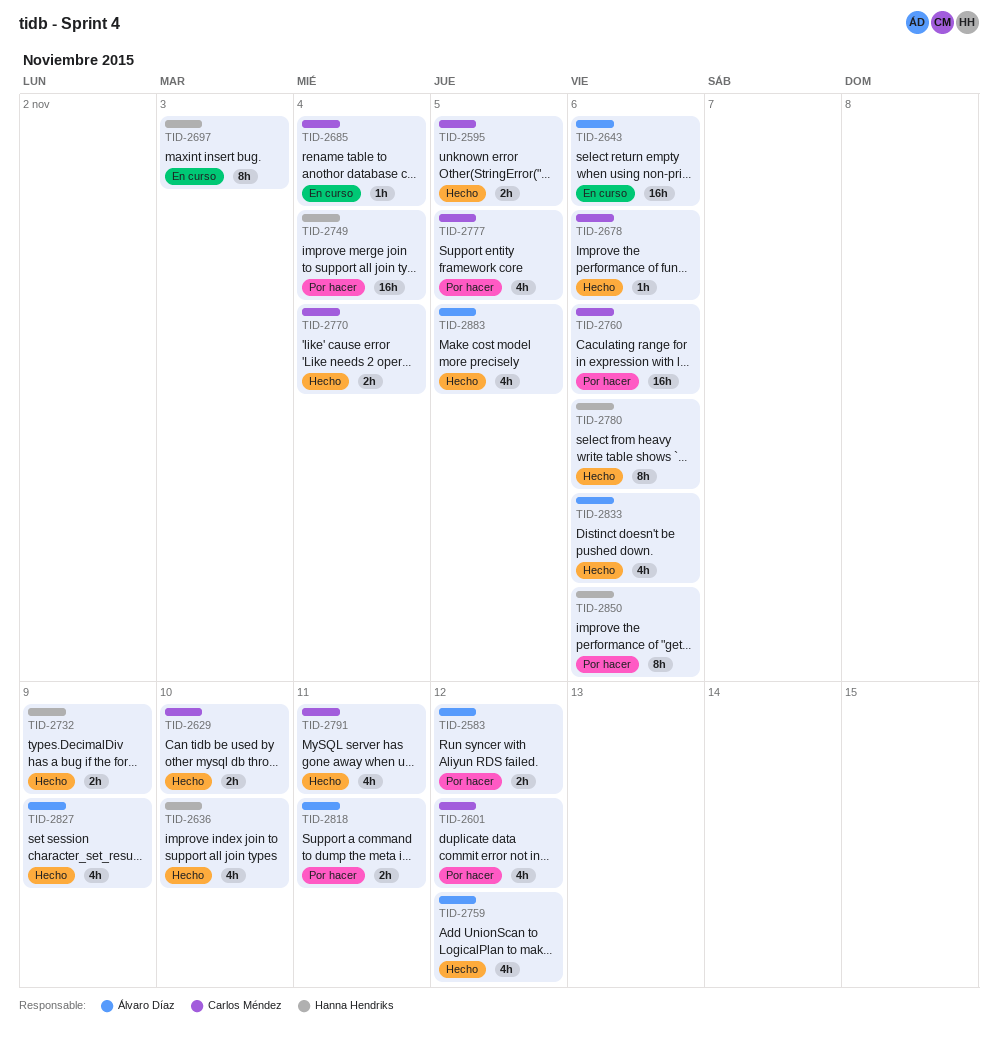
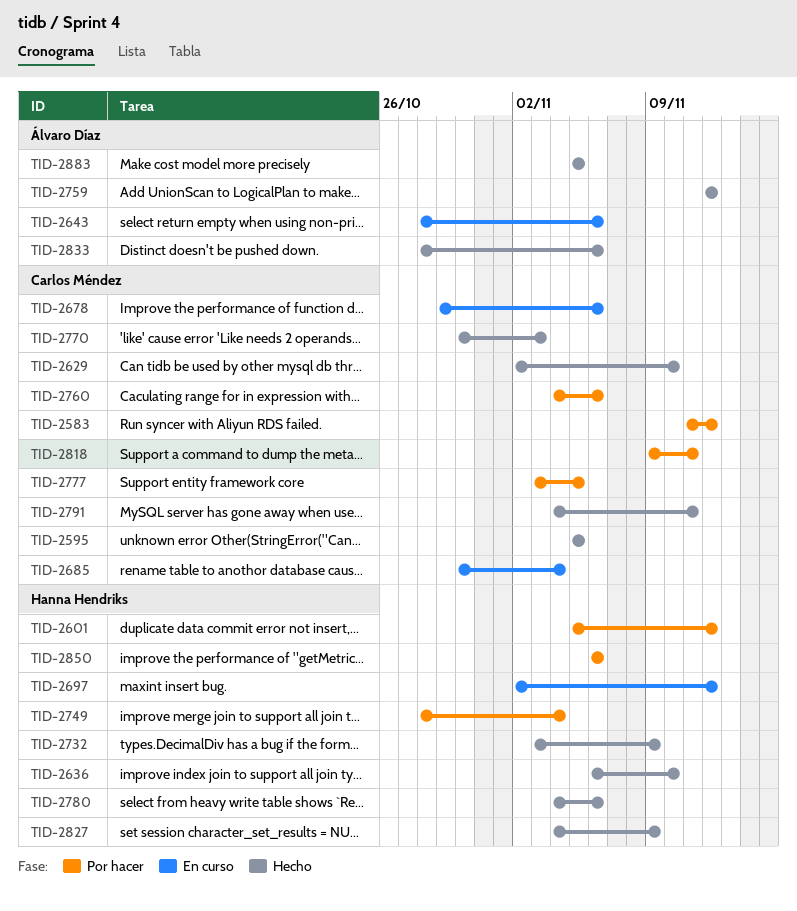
TID-2583, owner: Álvaro Díaz -> Carlos Méndez
TID-2601, owner: Carlos Méndez -> Hanna Hendriks
TID-2678, status: Hecho -> En curso
TID-2697, due: Nov 3 -> Nov 12
TID-2770, due: Nov 4 -> Nov 3
TID-2818, owner: Álvaro Díaz -> Carlos Méndez
TID-2827, owner: Álvaro Díaz -> Hanna Hendriks

